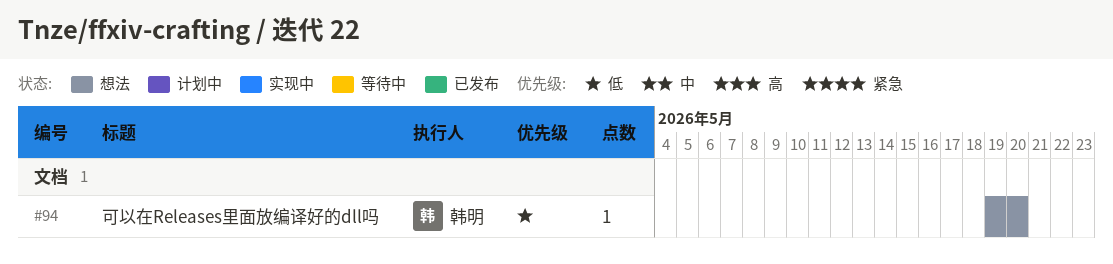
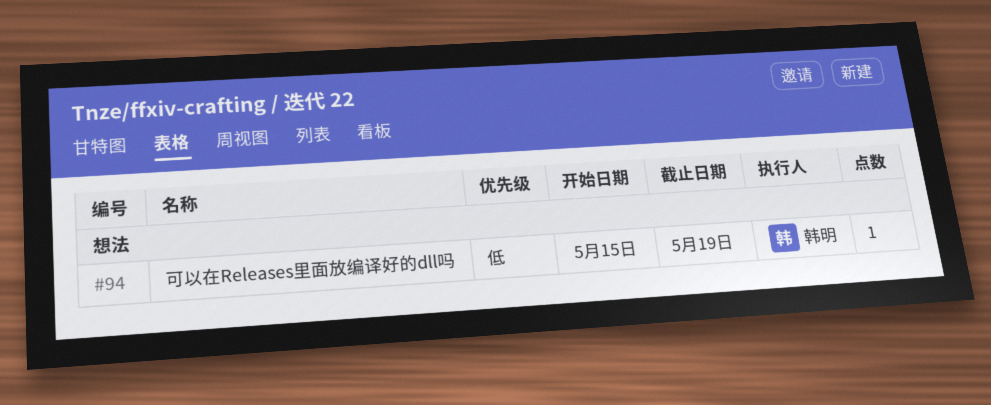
#94, start: May 19 -> May 15
#94, due: May 20 -> May 19

